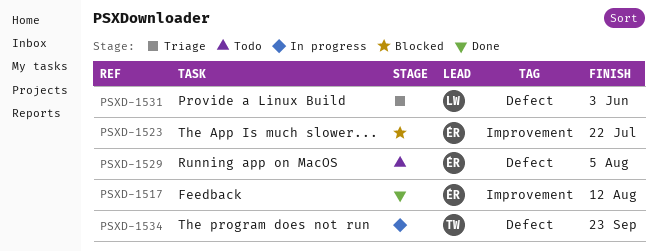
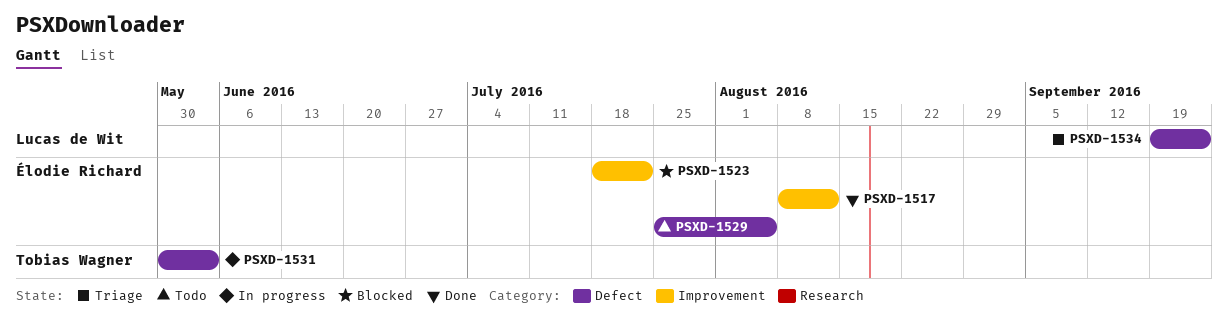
PSXD-1531, status: Triage -> In progress
PSXD-1531, owner: Lucas de Wit -> Tobias Wagner
PSXD-1534, status: In progress -> Triage
PSXD-1534, owner: Tobias Wagner -> Lucas de Wit

